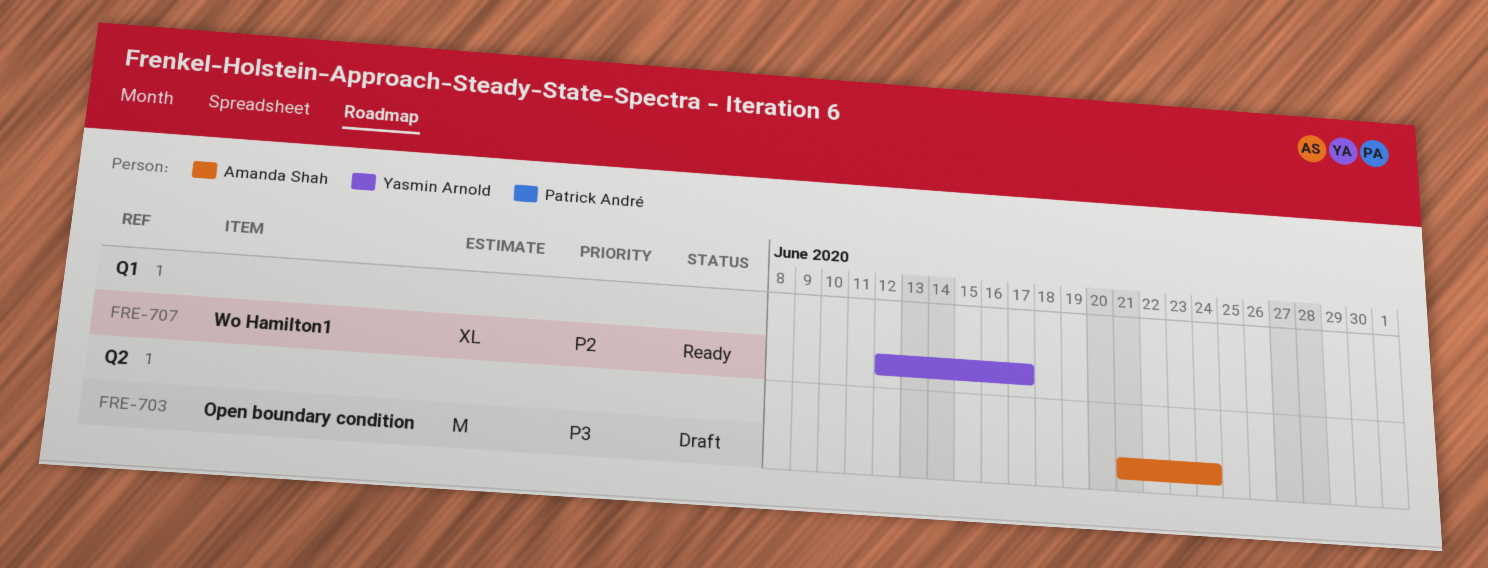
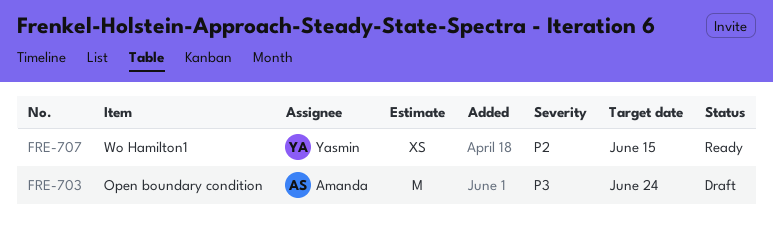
FRE-707, estimate: XL -> XS
FRE-707, due: Jun 17 -> Jun 15

